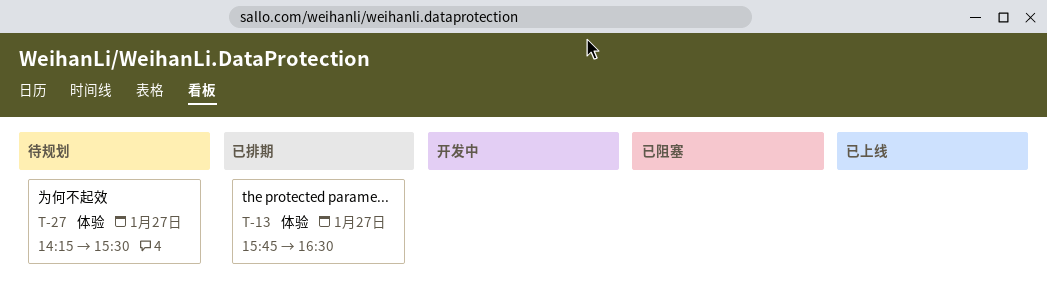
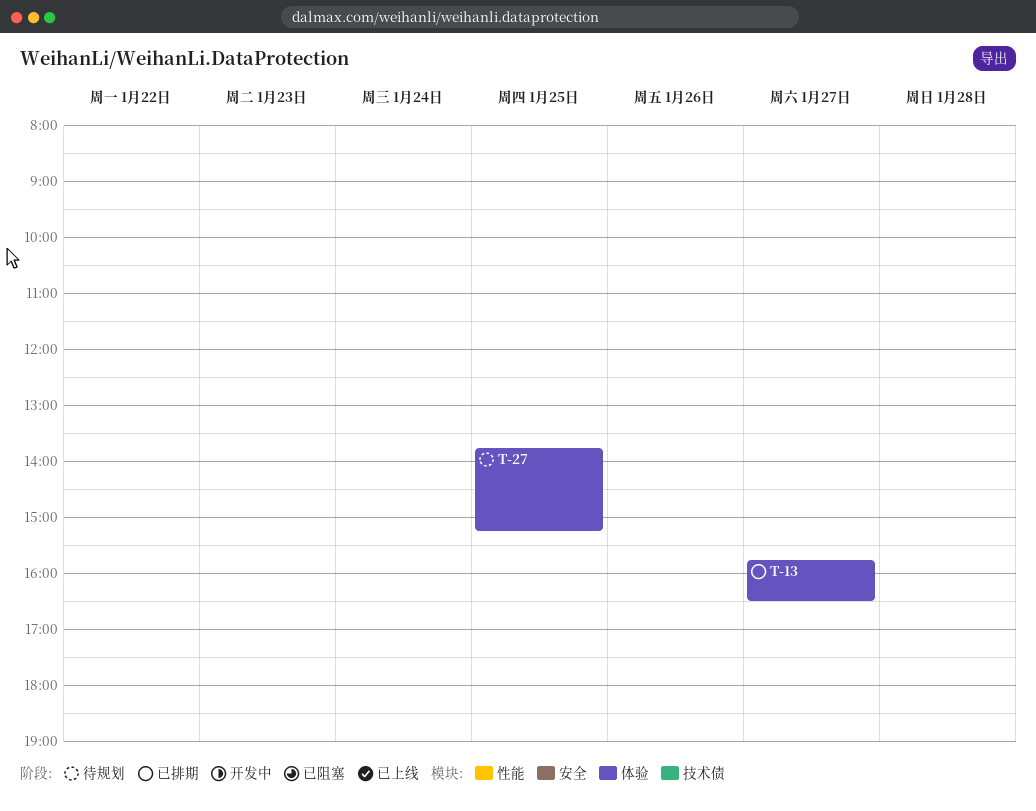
T-27, day: Jan 27 -> Jan 25
T-27, begins: 14:15 -> 13:45
T-27, ends: 15:30 -> 15:15

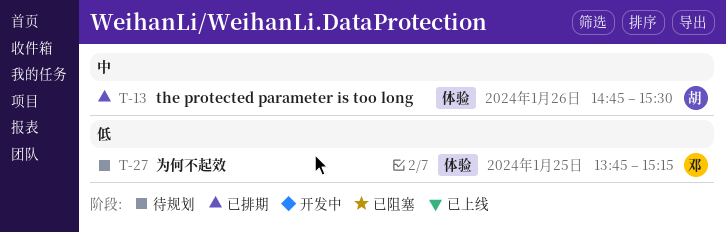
T-13, day: Jan 27 -> Jan 26
T-13, begins: 15:45 -> 14:45
T-13, ends: 16:30 -> 15:30

